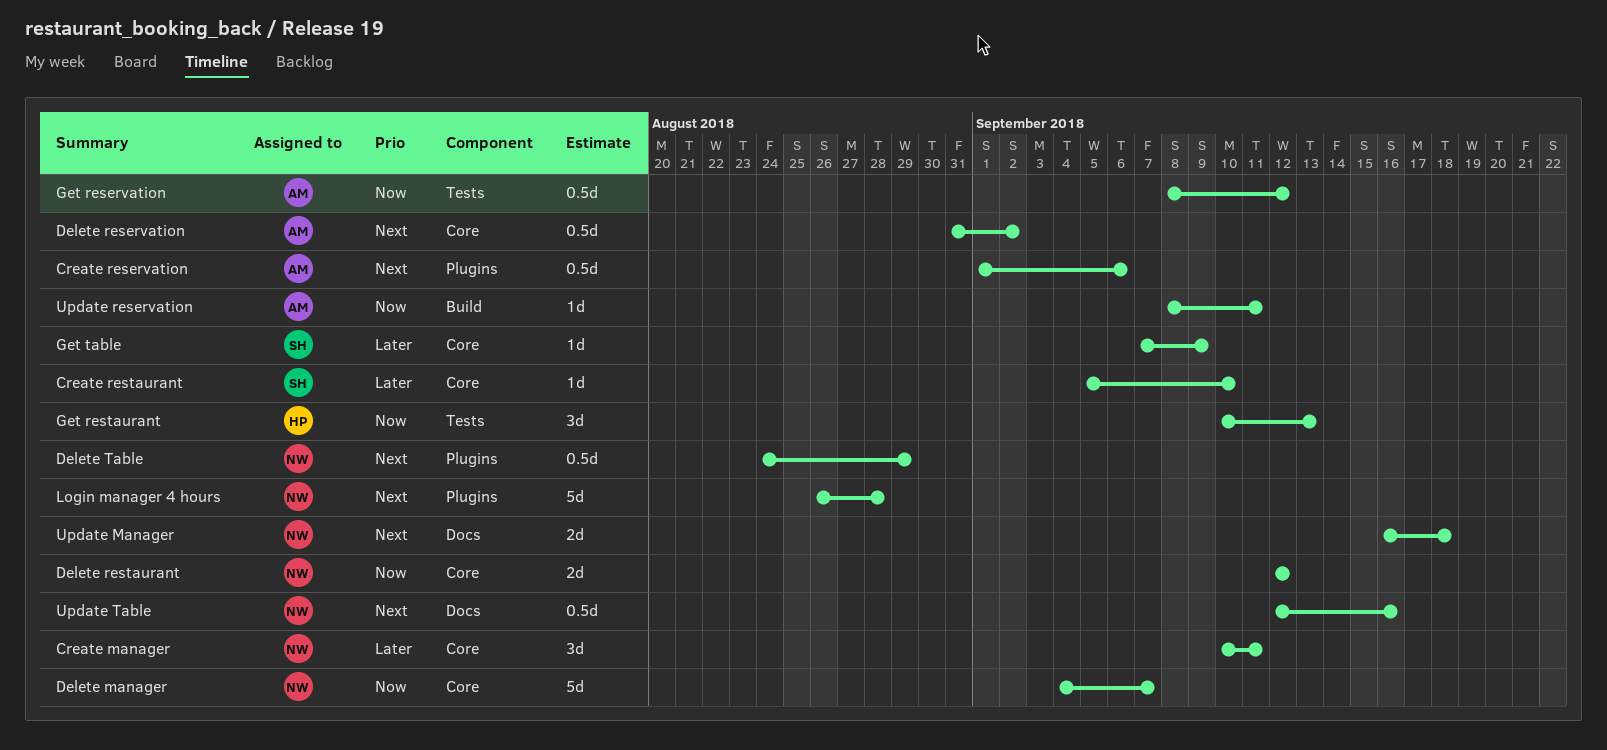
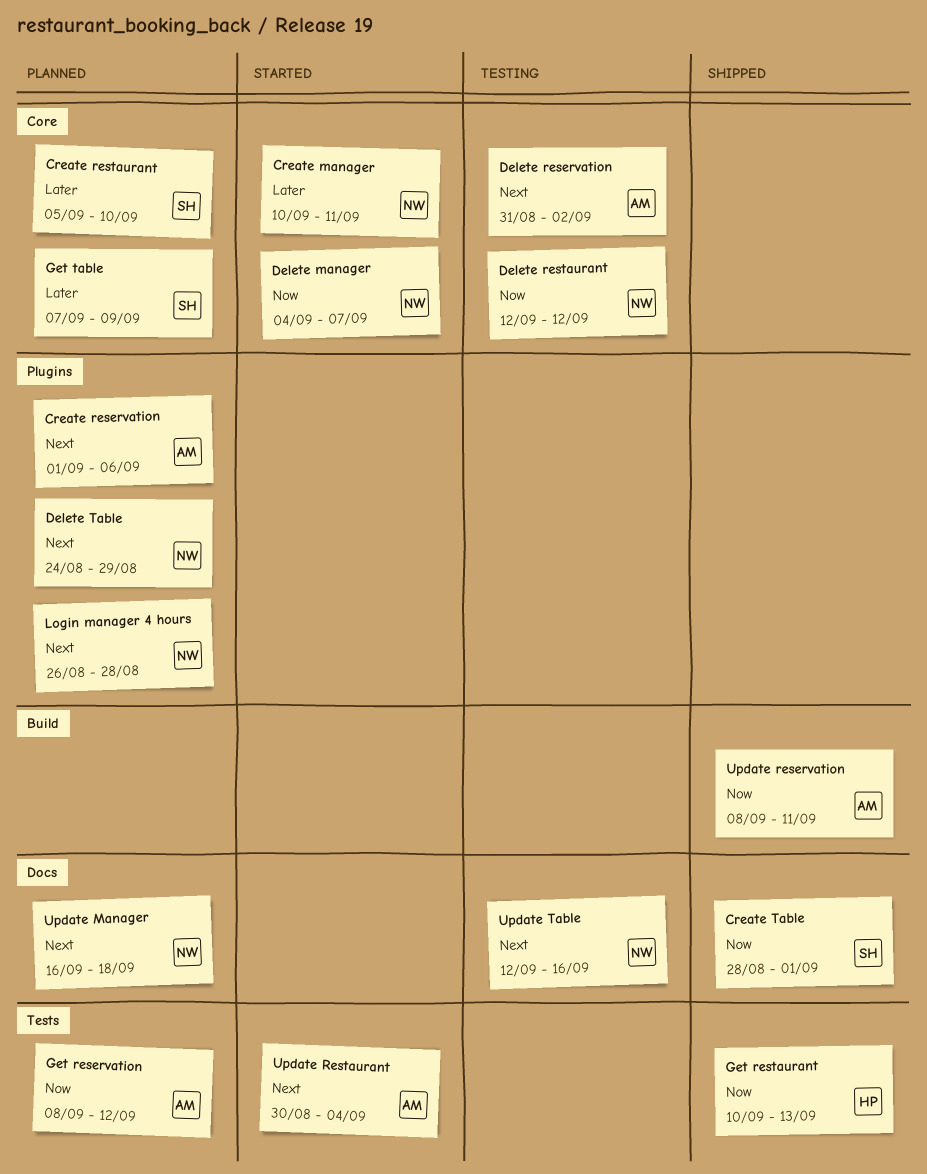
Create Table: none -> present
Update Restaurant: none -> present

